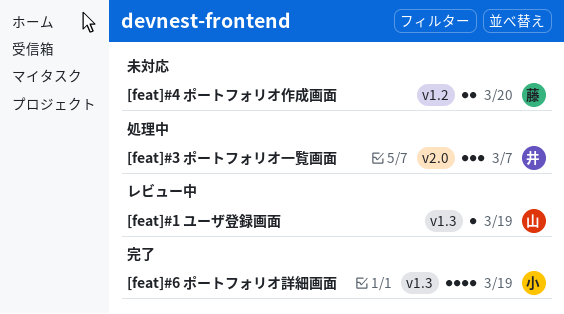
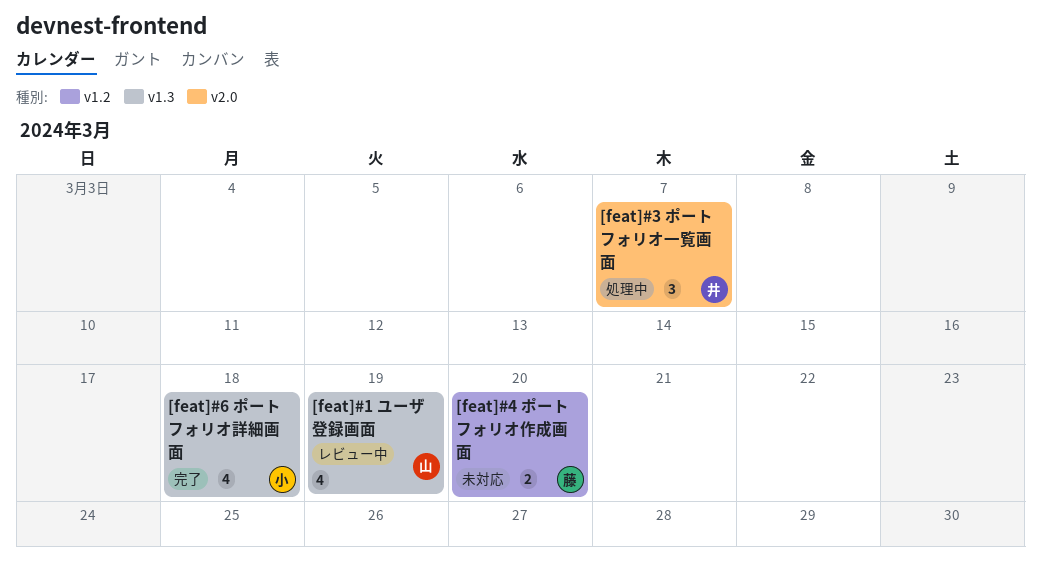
[feat]#1 ユーザ登録画面, estimate: 1 -> 4
[feat]#6 ポートフォリオ詳細画面, due: Mar 19 -> Mar 18

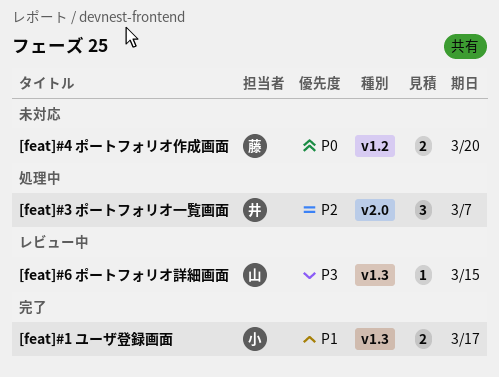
[feat]#1 ユーザ登録画面, status: レビュー中 -> 完了
[feat]#1 ユーザ登録画面, owner: 山 -> 小
[feat]#1 ユーザ登録画面, estimate: 4 -> 2
[feat]#1 ユーザ登録画面, due: Mar 19 -> Mar 17
[feat]#6 ポートフォリオ詳細画面, status: 完了 -> レビュー中
[feat]#6 ポートフォリオ詳細画面, owner: 小 -> 山
[feat]#6 ポートフォリオ詳細画面, estimate: 4 -> 1
[feat]#6 ポートフォリオ詳細画面, due: Mar 18 -> Mar 15

